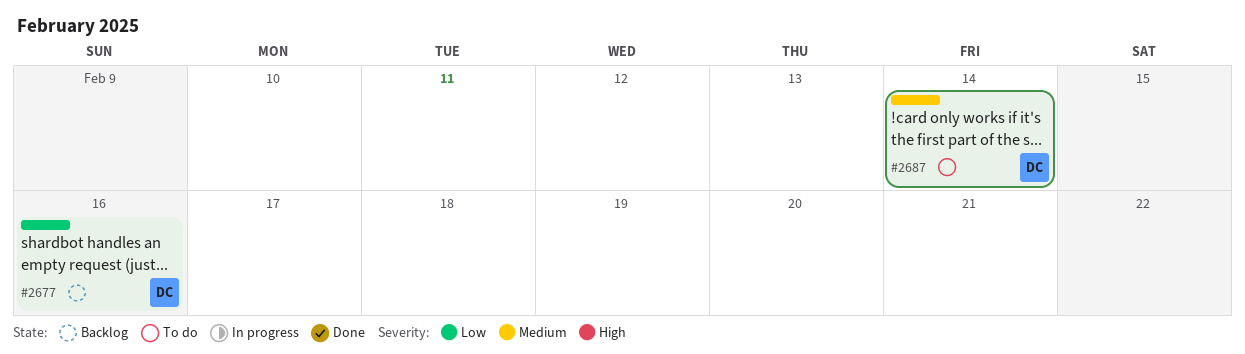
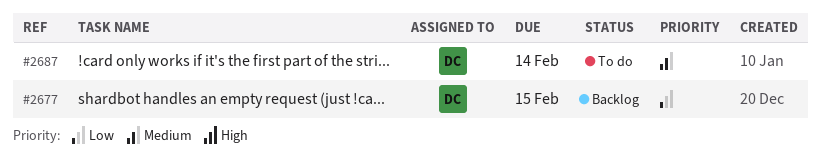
#2677, due: Feb 16 -> Feb 15

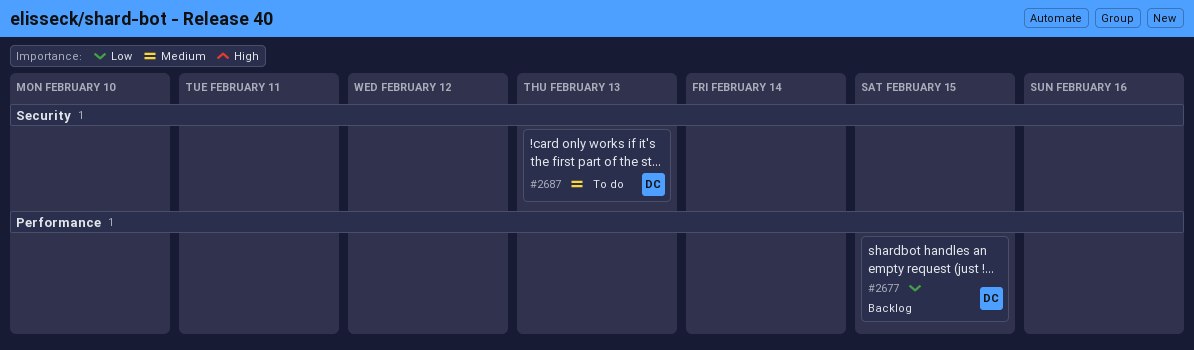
#2687, due: Feb 14 -> Feb 13

